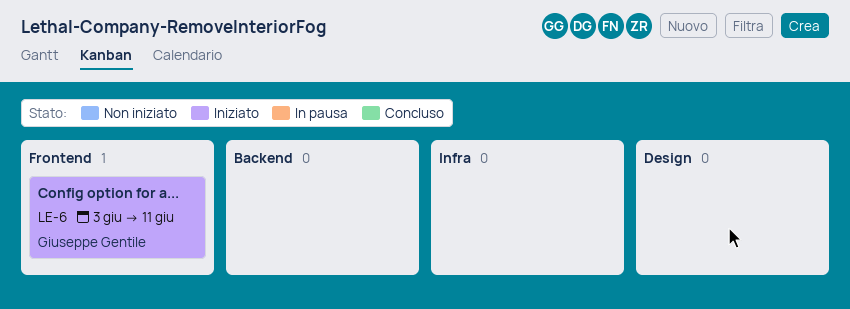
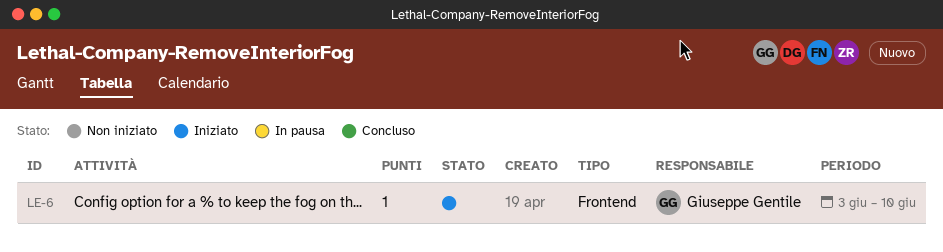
LE-6, due: Jun 11 -> Jun 10

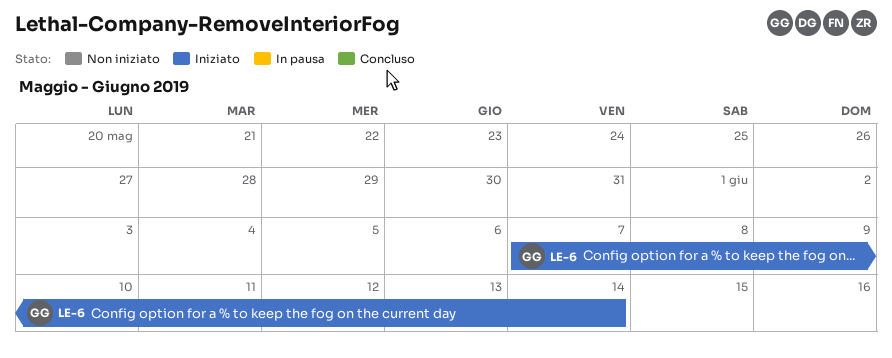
LE-6, start: Jun 3 -> Jun 7
LE-6, due: Jun 10 -> Jun 14

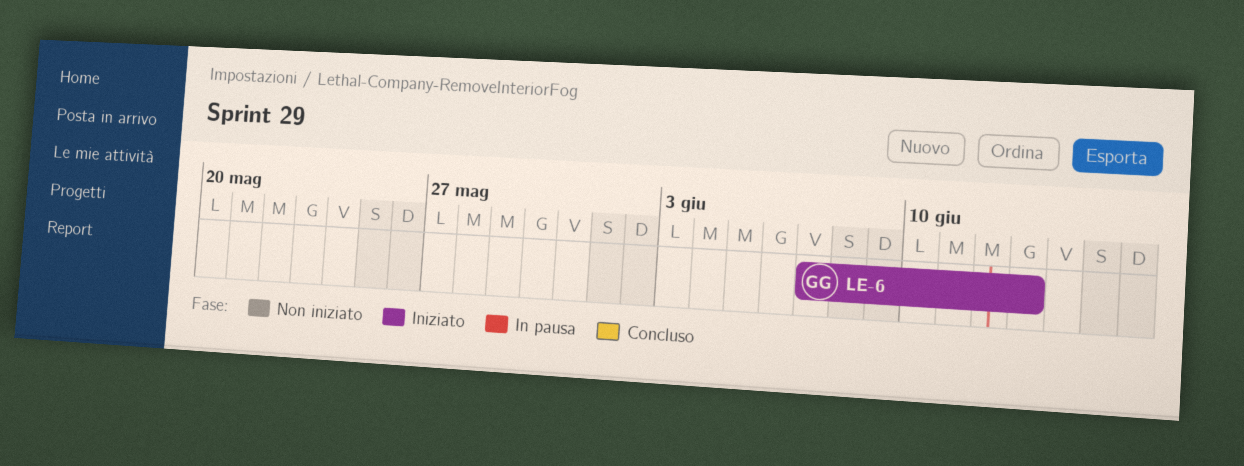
LE-6, due: Jun 14 -> Jun 13

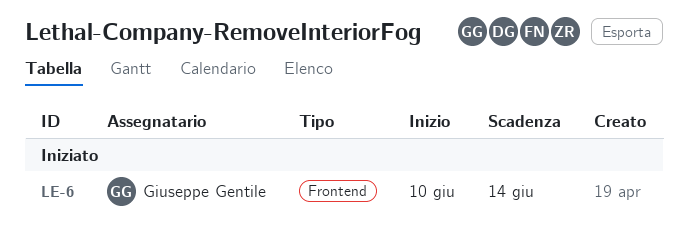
LE-6, start: Jun 7 -> Jun 10
LE-6, due: Jun 13 -> Jun 14

